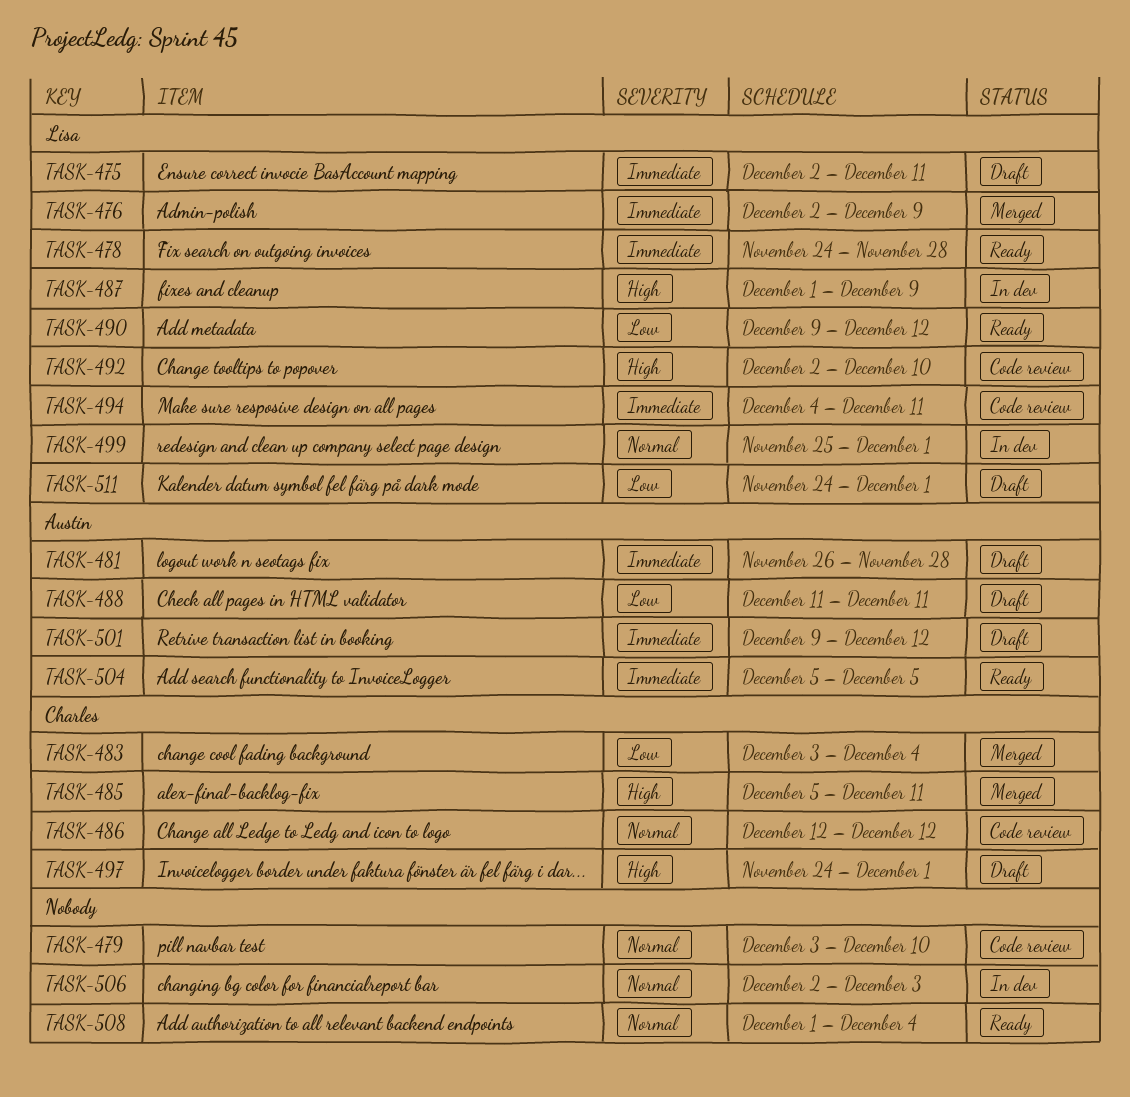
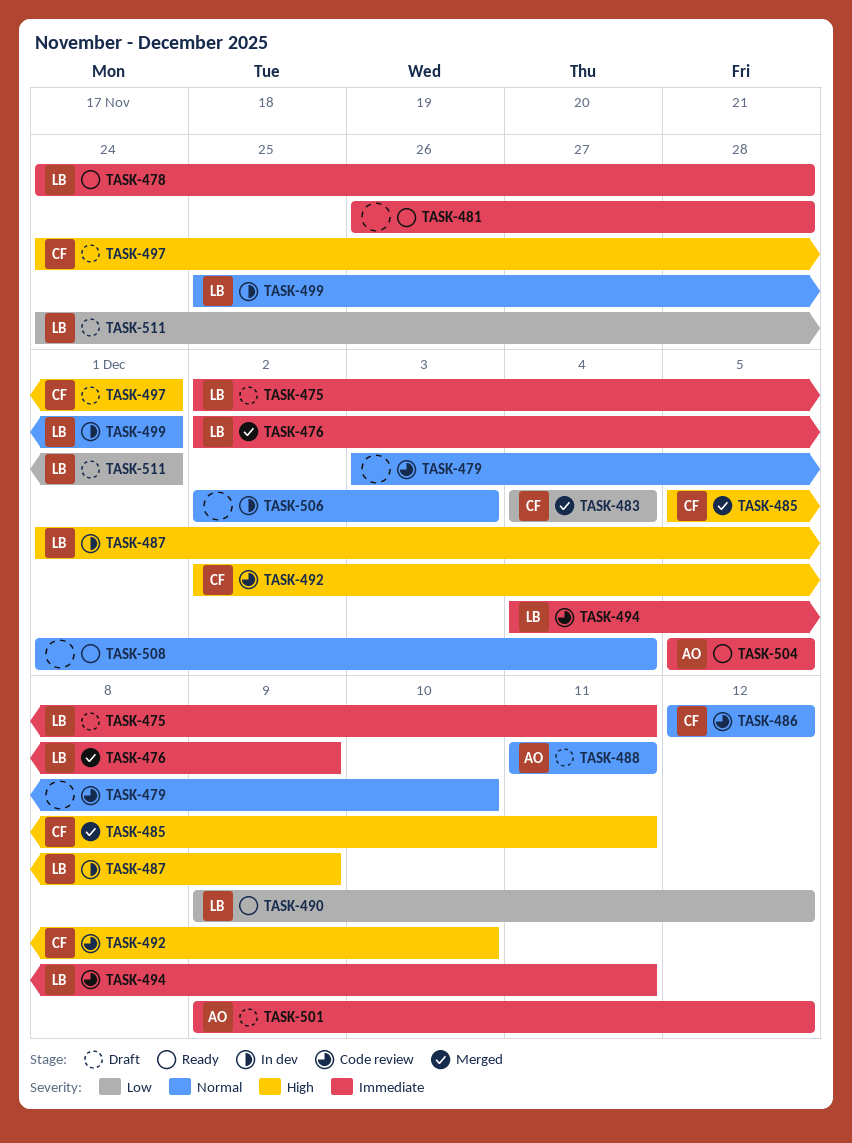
TASK-481, status: Draft -> Ready
TASK-481, owner: Austin -> none
TASK-483, start: Dec 3 -> Dec 4
TASK-488, priority: Low -> Normal
TASK-492, owner: Lisa -> Charles

